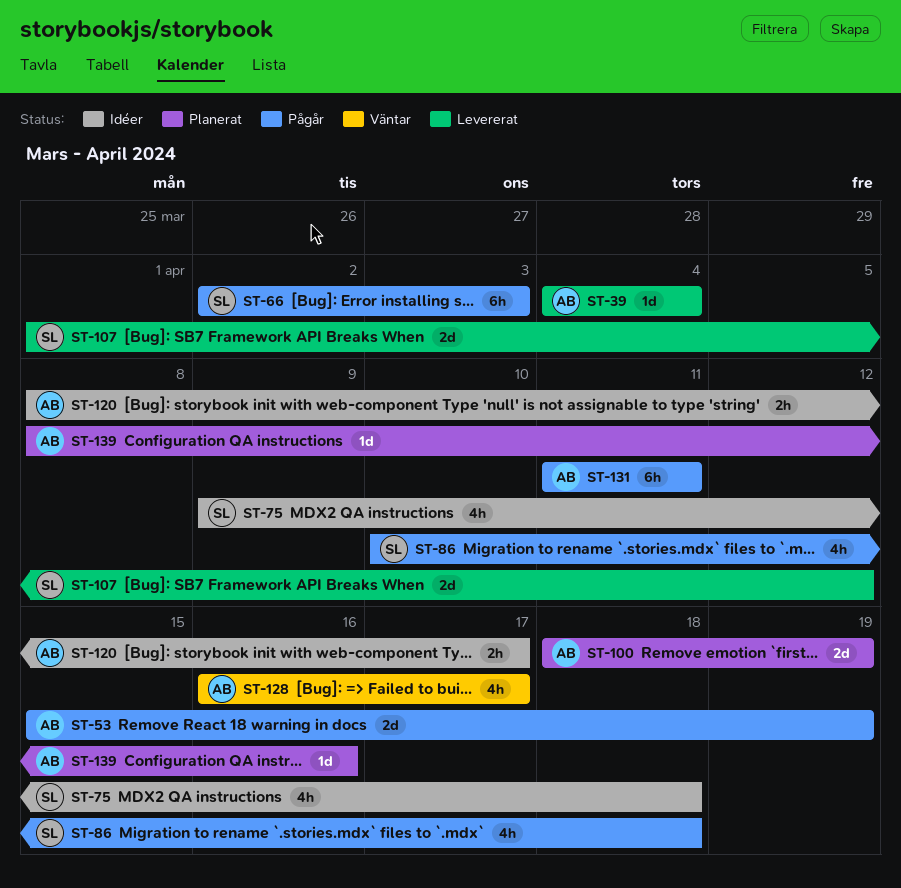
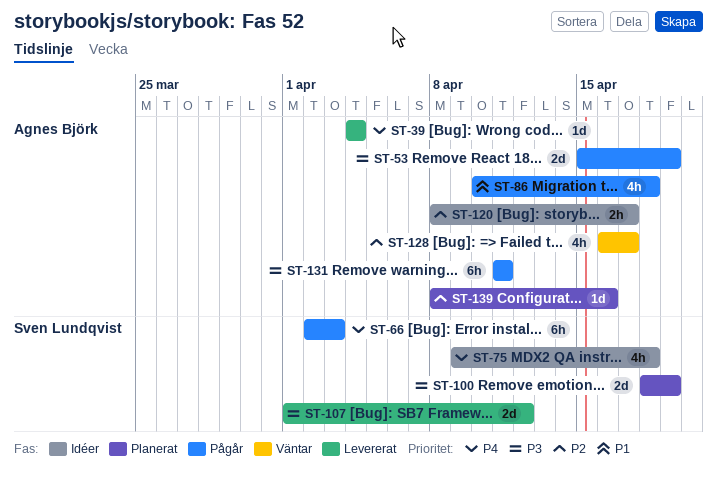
ST-86, owner: Sven Lundqvist -> Agnes Björk
ST-100, owner: Agnes Björk -> Sven Lundqvist

